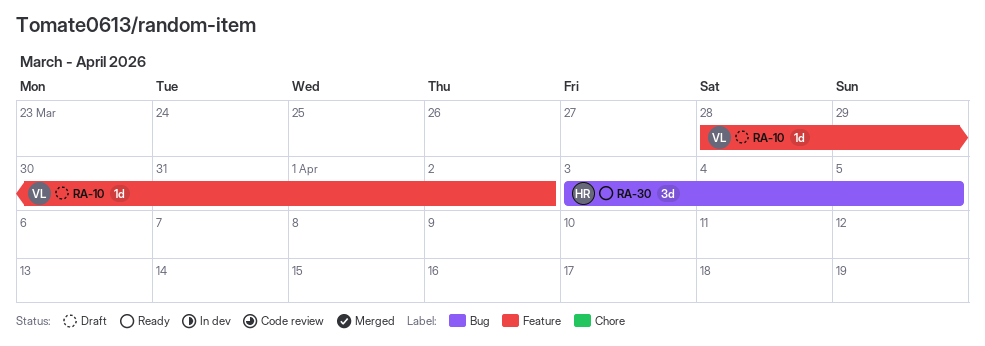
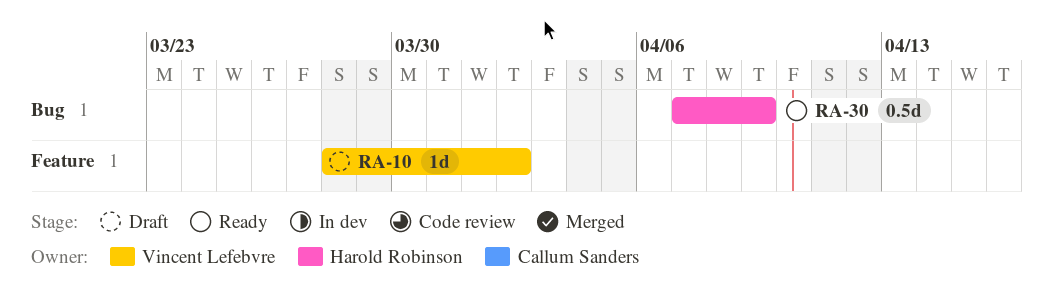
RA-30, estimate: 3d -> 0.5d
RA-30, start: Apr 3 -> Apr 7
RA-30, due: Apr 5 -> Apr 9

